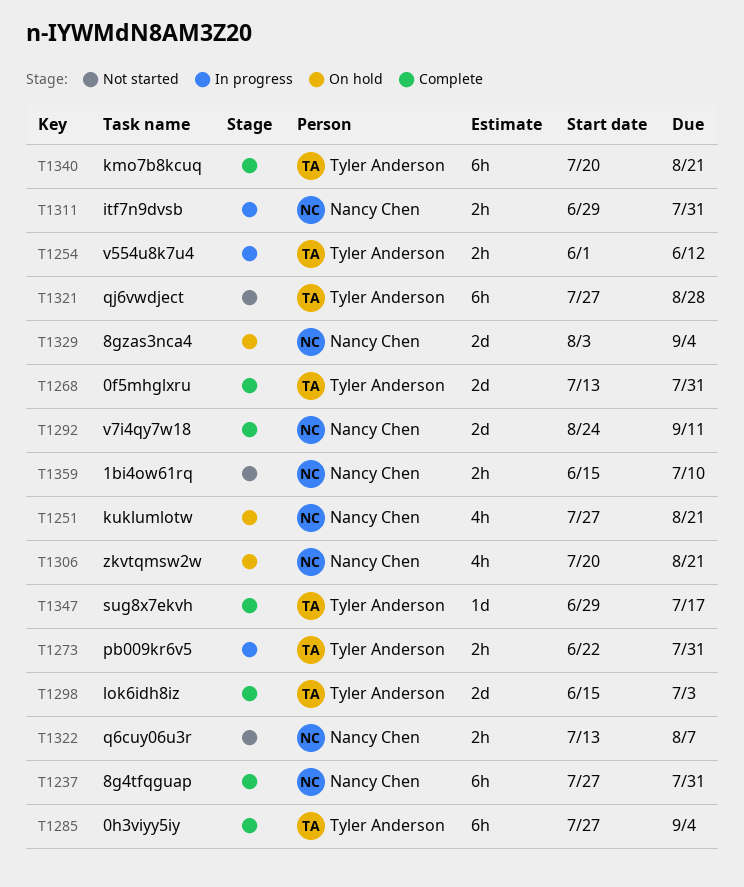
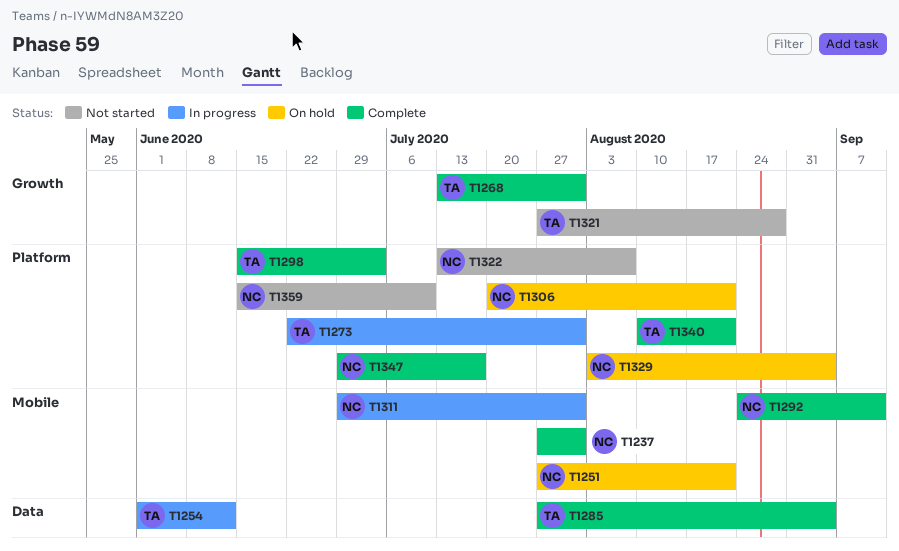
T1340, start: Jul 20 -> Aug 10
T1347, owner: Tyler Anderson -> Nancy Chen

